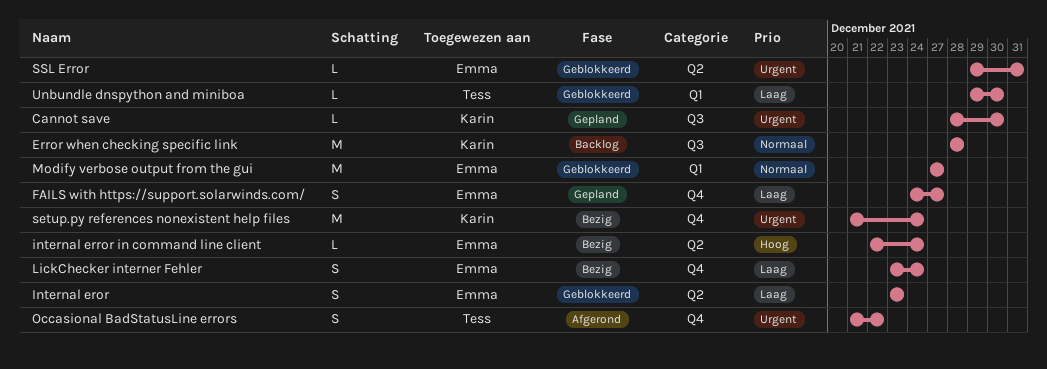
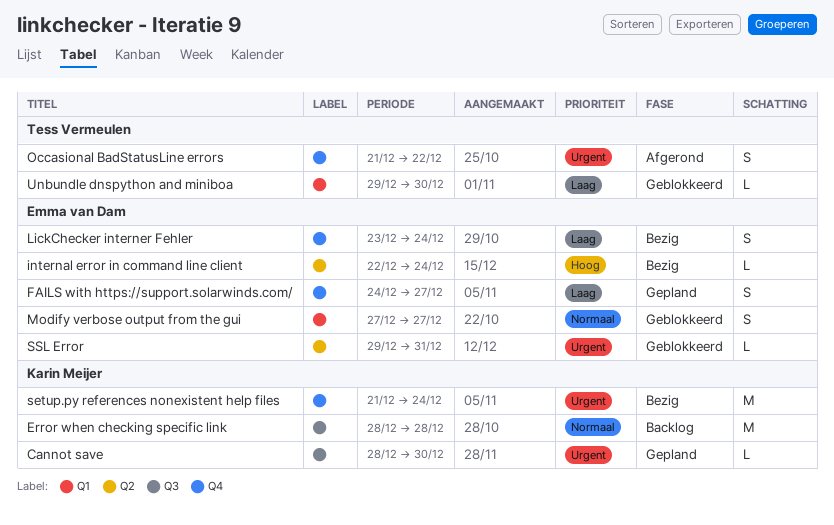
Internal eror: present -> none
Modify verbose output from the gui, estimate: M -> S

